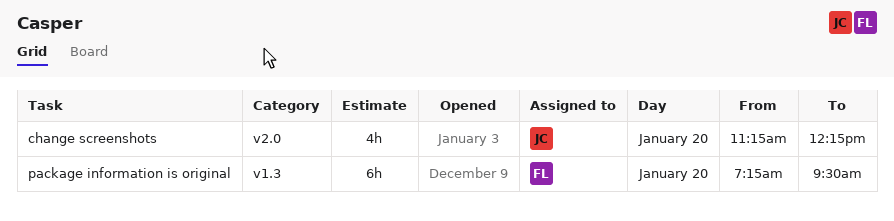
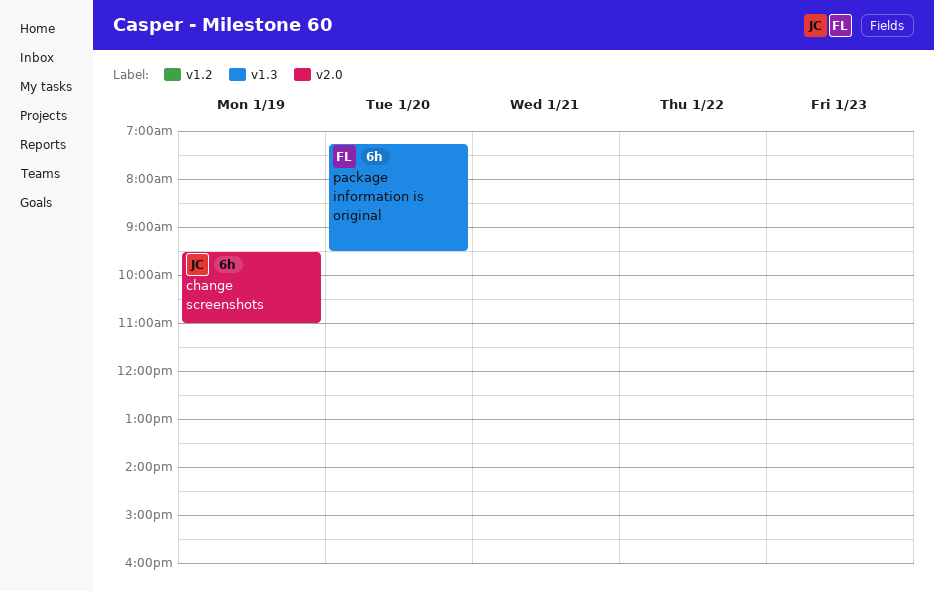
change screenshots, estimate: 4h -> 6h
change screenshots, day: Jan 20 -> Jan 19
change screenshots, begins: 11:15 -> 09:30
change screenshots, ends: 12:15 -> 11:00

